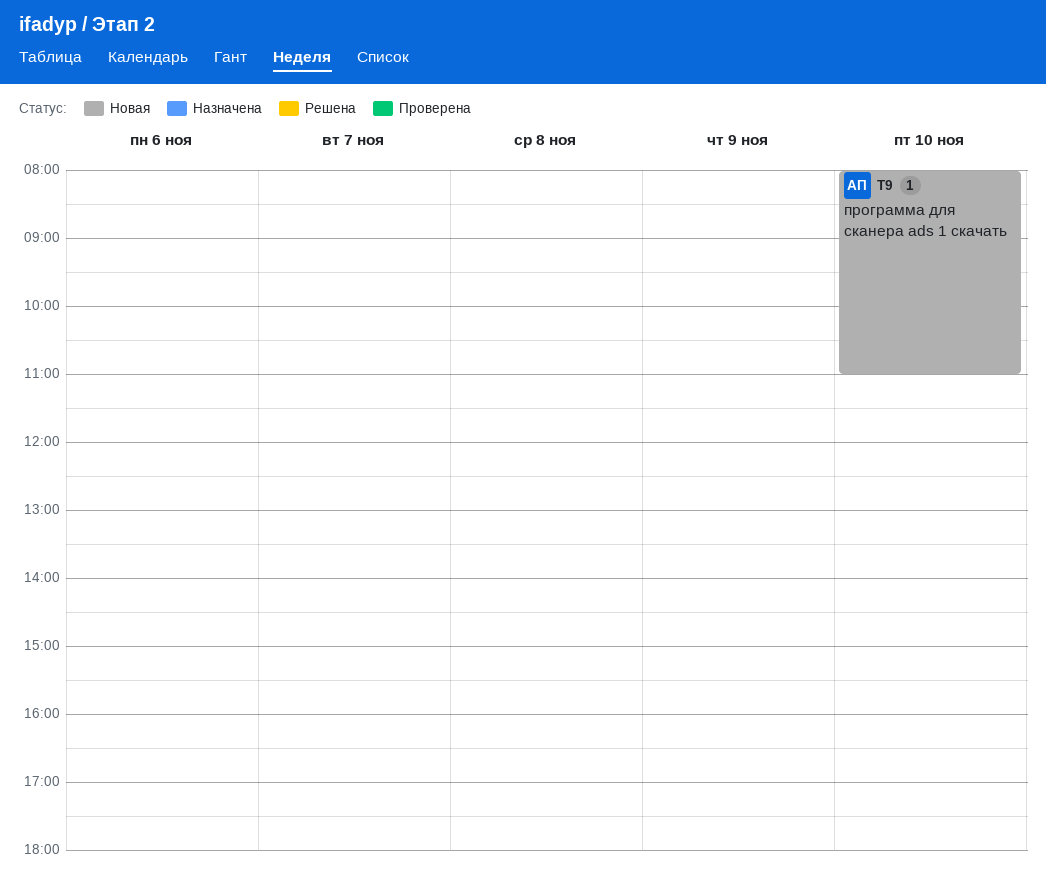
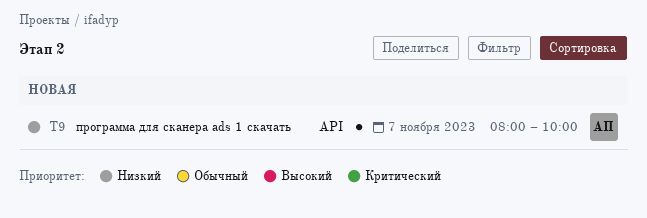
T9, day: Nov 10 -> Nov 7
T9, ends: 11:00 -> 10:00

